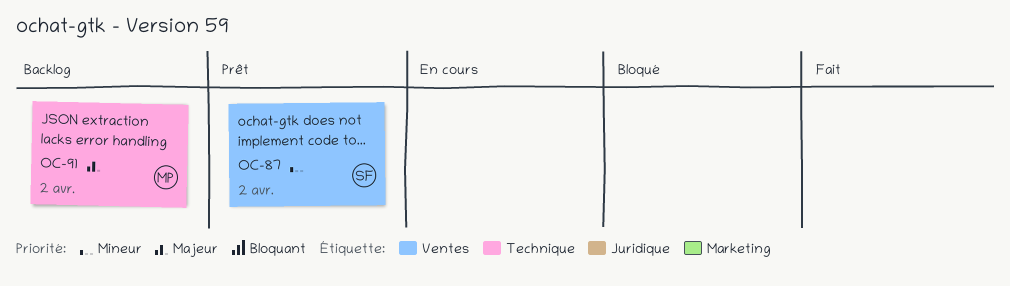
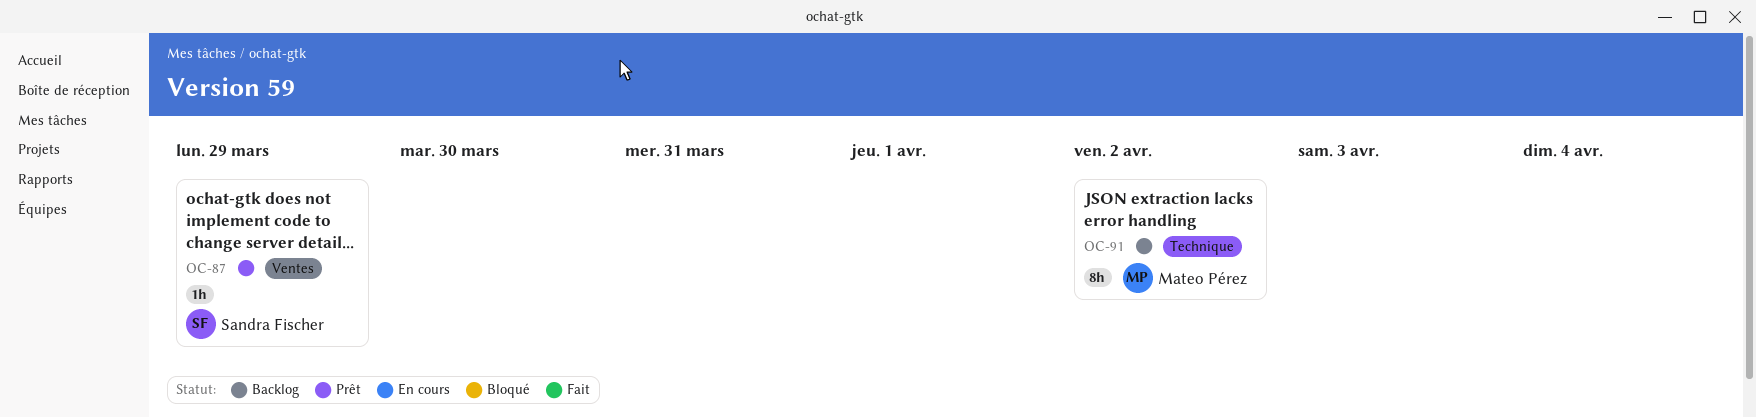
OC-87, due: Apr 2 -> Mar 29

